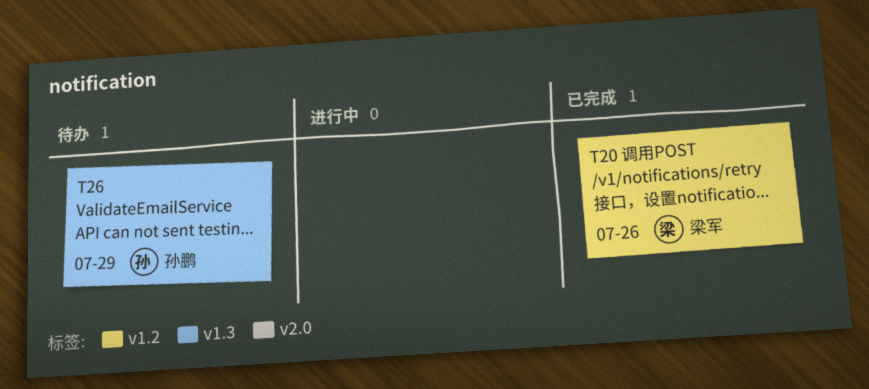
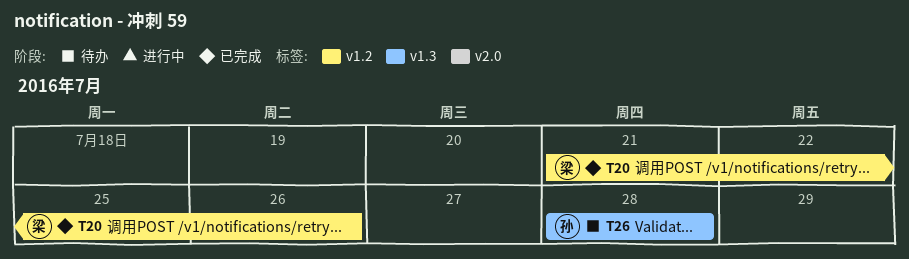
T26, due: Jul 29 -> Jul 28

